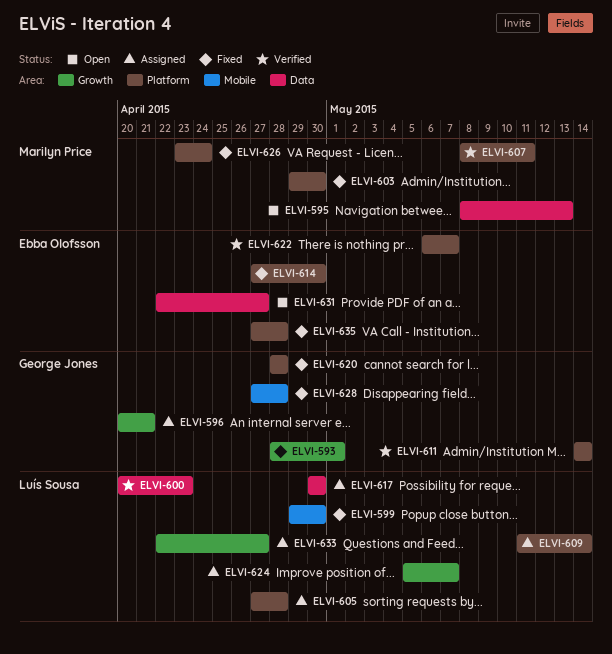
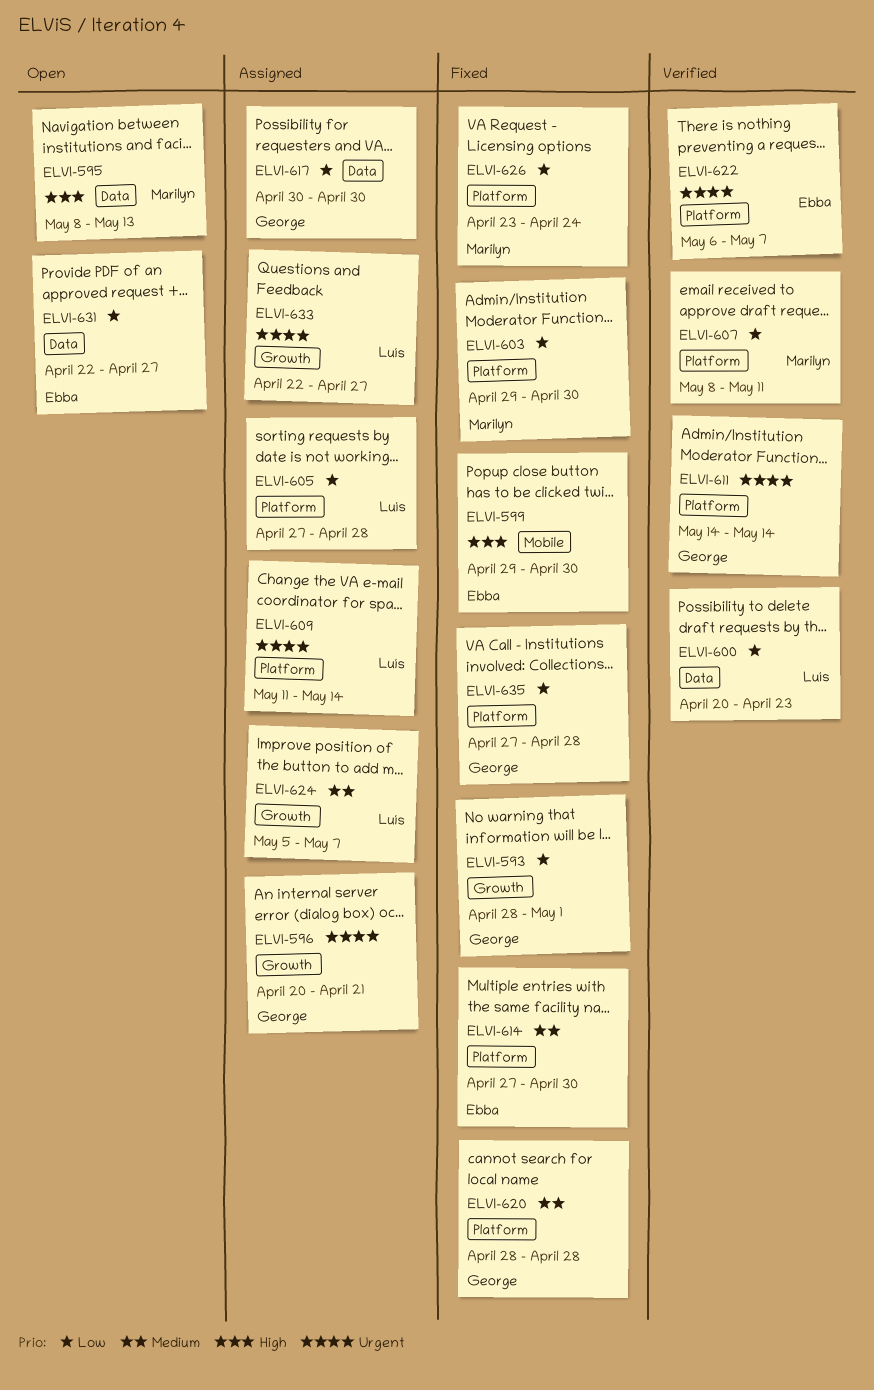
ELVI-599, owner: Luís Sousa -> Ebba Olofsson
ELVI-617, owner: Luís Sousa -> George Jones
ELVI-628: present -> none
ELVI-635, owner: Ebba Olofsson -> George Jones

